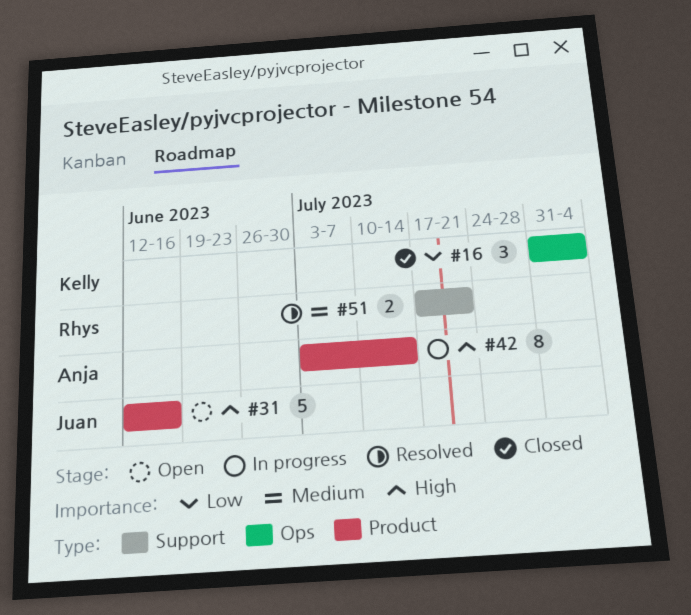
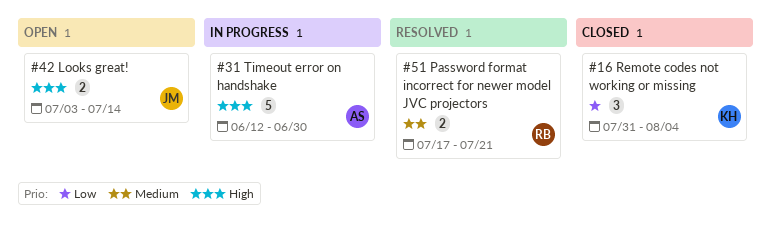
#31, status: Open -> In progress
#31, owner: Juan -> Anja
#31, due: Jun 16 -> Jun 30
#42, status: In progress -> Open
#42, owner: Anja -> Juan
#42, estimate: 8 -> 2

